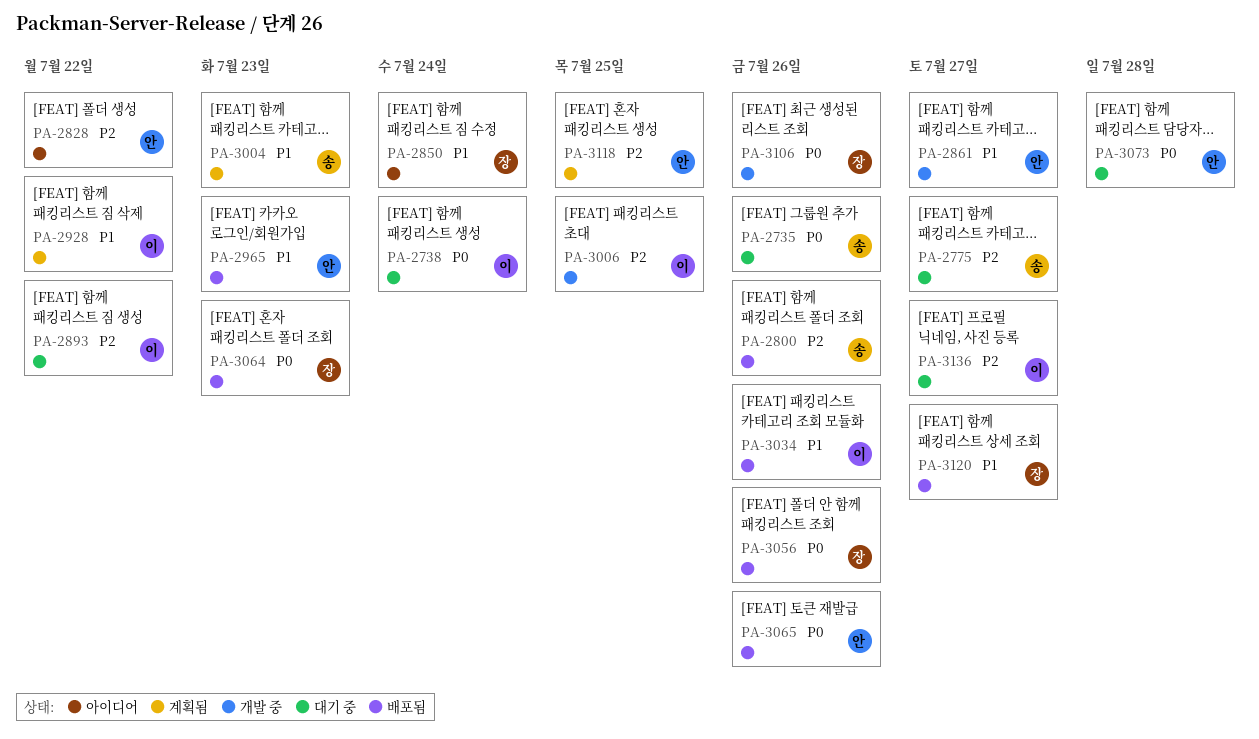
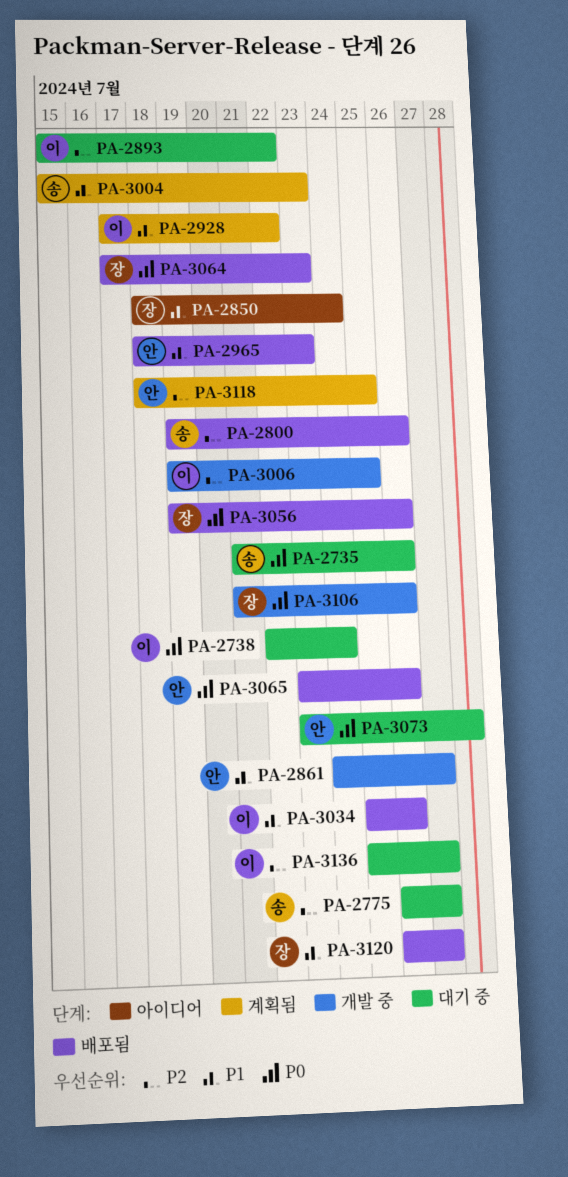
PA-2828: present -> none

